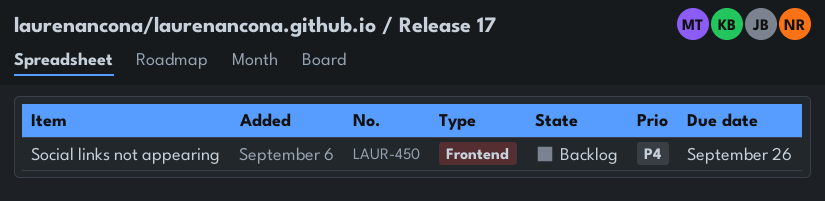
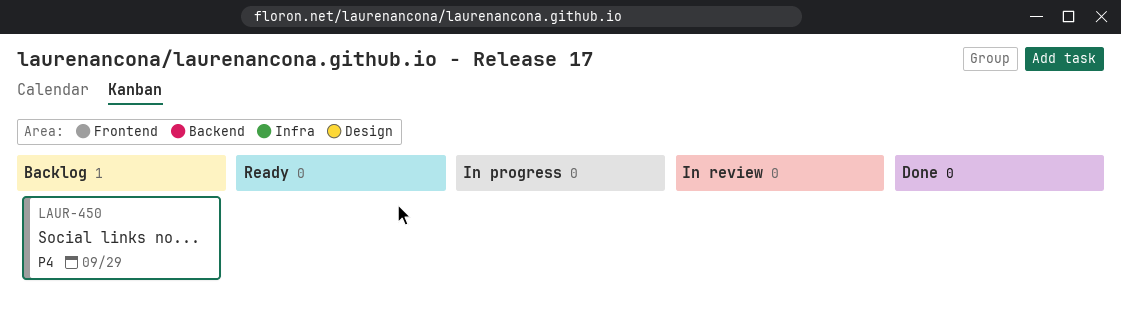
LAUR-450, due: Sep 26 -> Sep 29

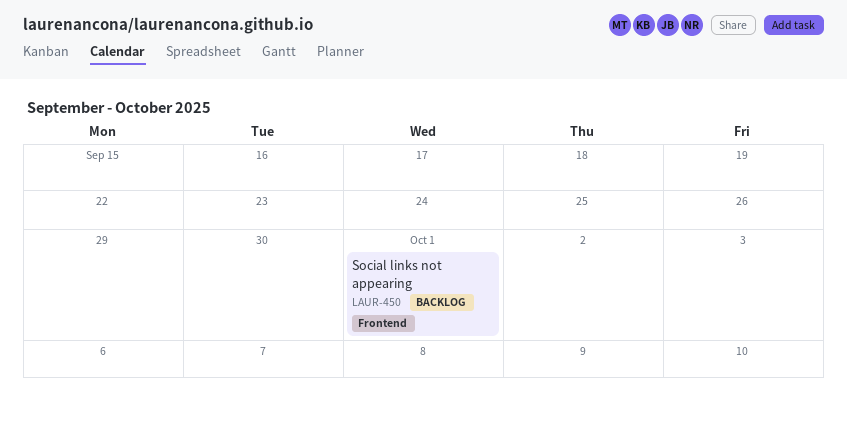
LAUR-450, due: Sep 29 -> Oct 1

